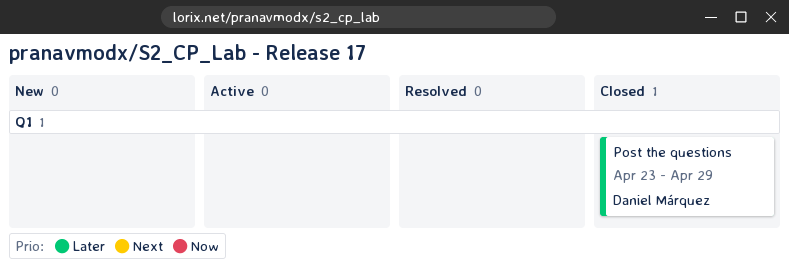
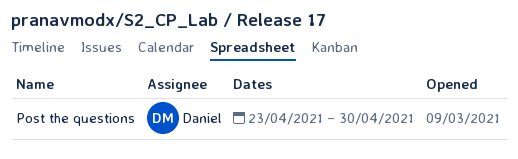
Post the questions, due: Apr 29 -> Apr 30

